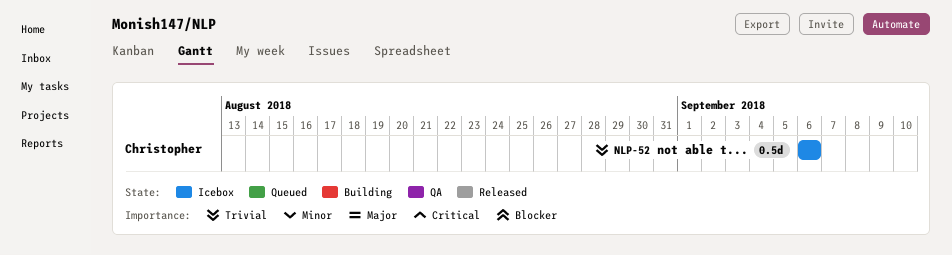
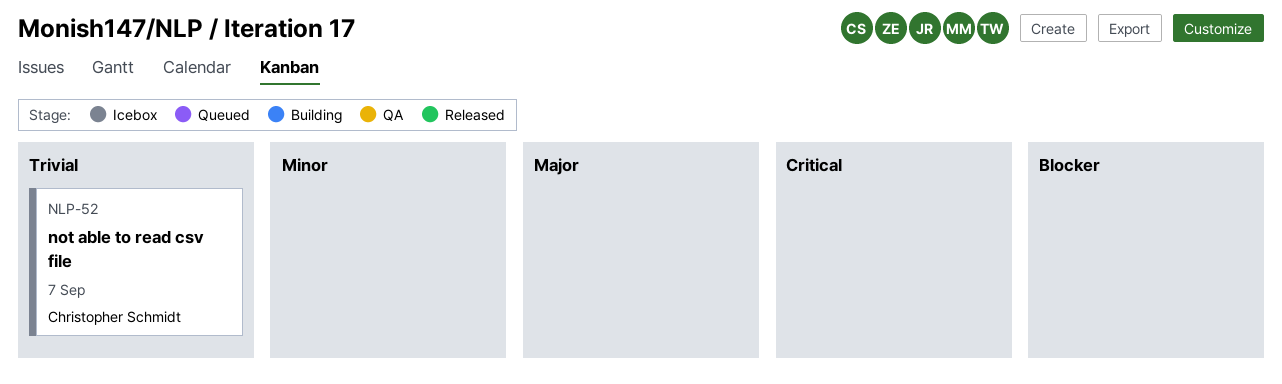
NLP-52, due: Sep 6 -> Sep 7

